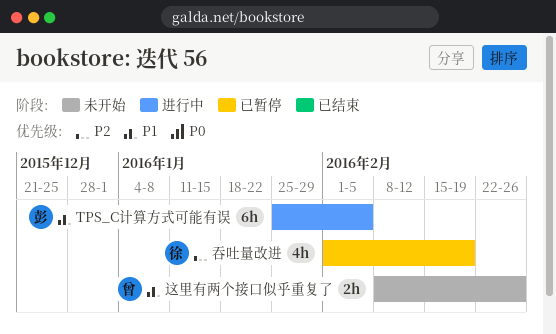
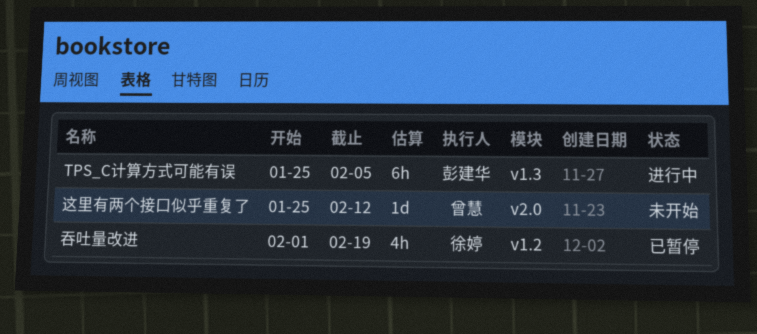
这里有两个接口似乎重复了, estimate: 2h -> 1d
这里有两个接口似乎重复了, start: Feb 8 -> Jan 25
这里有两个接口似乎重复了, due: Feb 26 -> Feb 12

